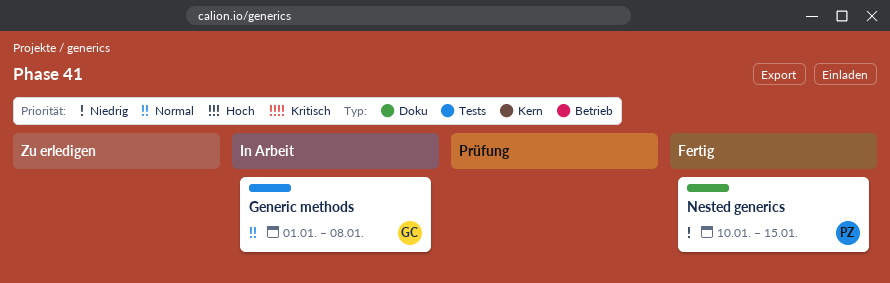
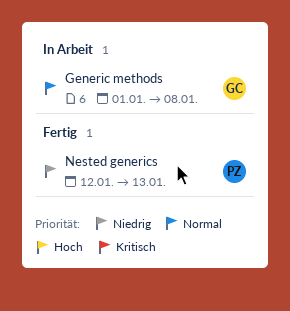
Nested generics, start: Jan 10 -> Jan 12
Nested generics, due: Jan 15 -> Jan 13

